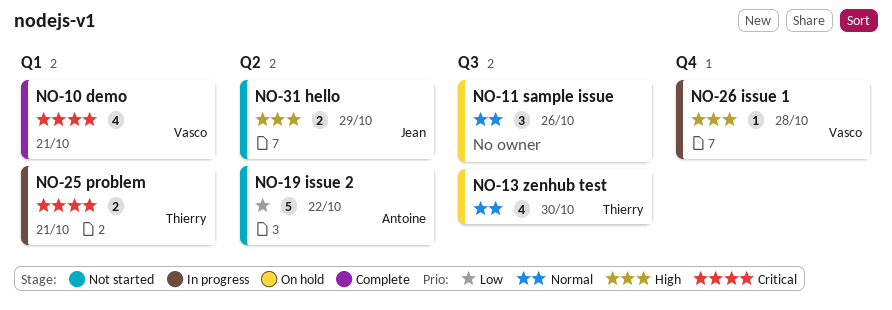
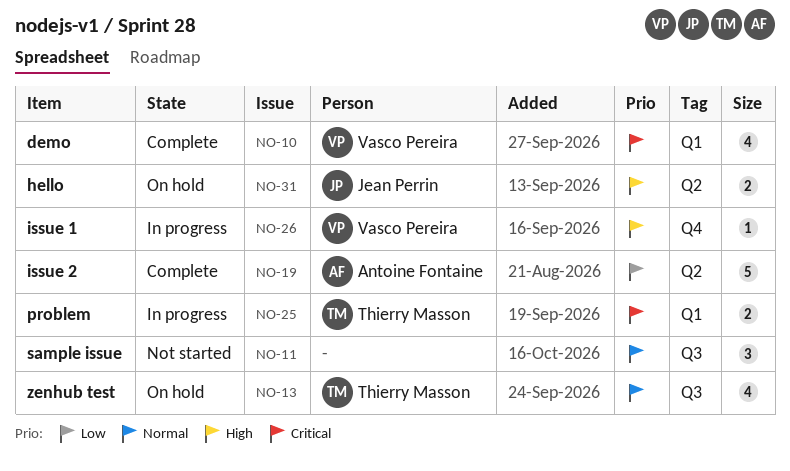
NO-11, status: On hold -> Not started
NO-19, status: Not started -> Complete
NO-31, status: Not started -> On hold

